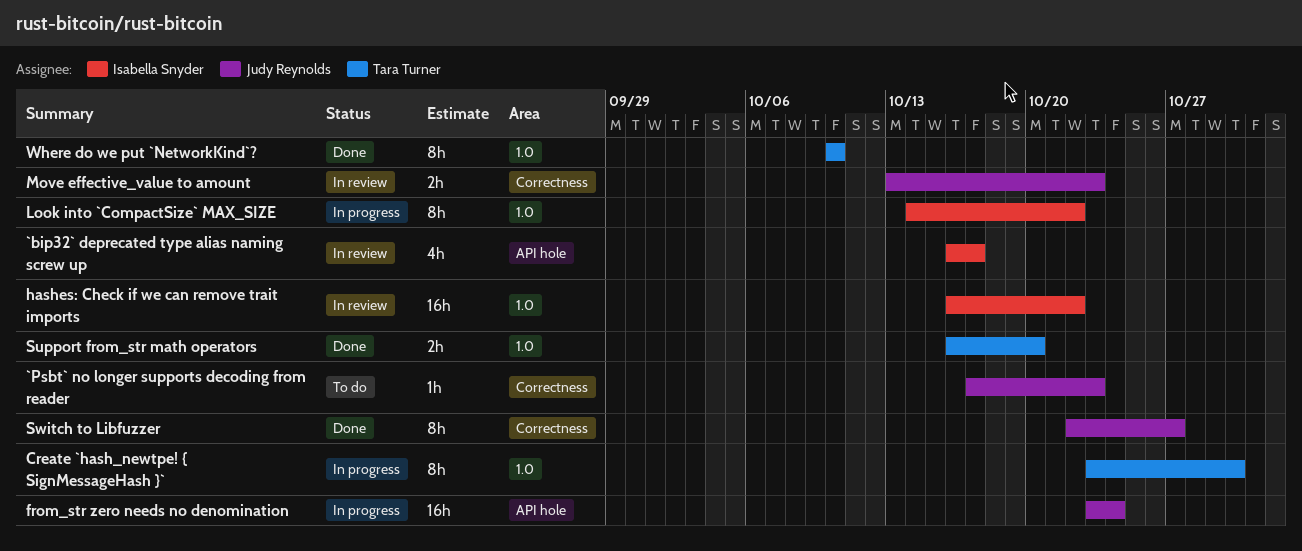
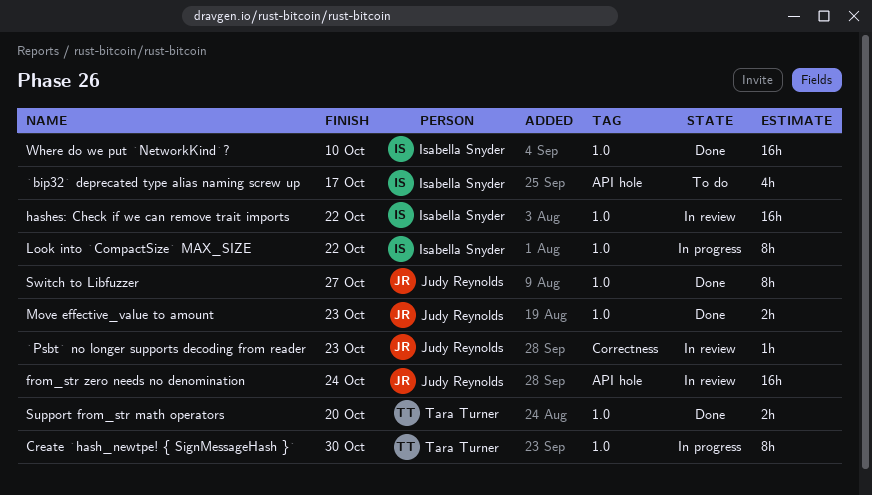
`bip32` deprecated type alias naming screw up, status: In review -> To do
`Psbt` no longer supports decoding from reader, status: To do -> In review
from_str zero needs no denomination, status: In progress -> In review
Move effective_value to amount, status: In review -> Done
Move effective_value to amount, label: Correctness -> 1.0
Switch to Libfuzzer, label: Correctness -> 1.0
Where do we put `NetworkKind`?, owner: Tara Turner -> Isabella Snyder
Where do we put `NetworkKind`?, estimate: 8h -> 16h

